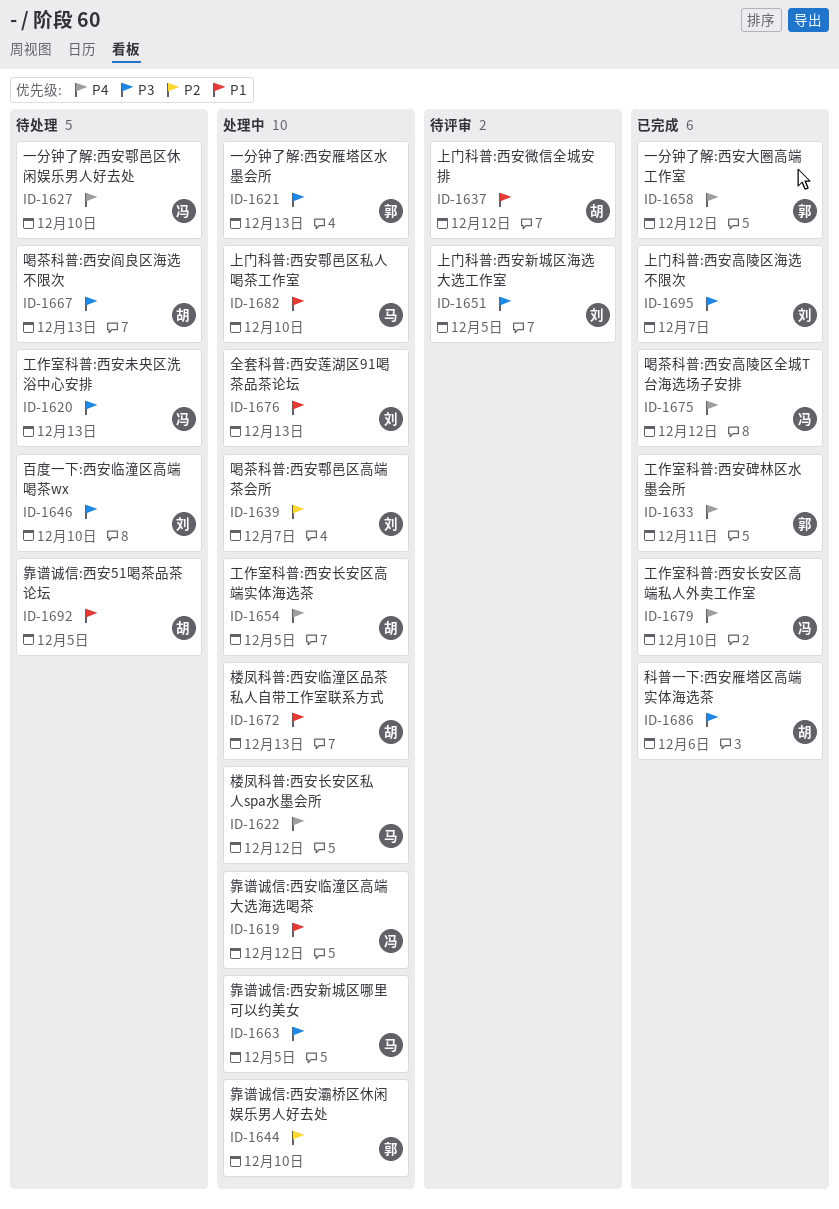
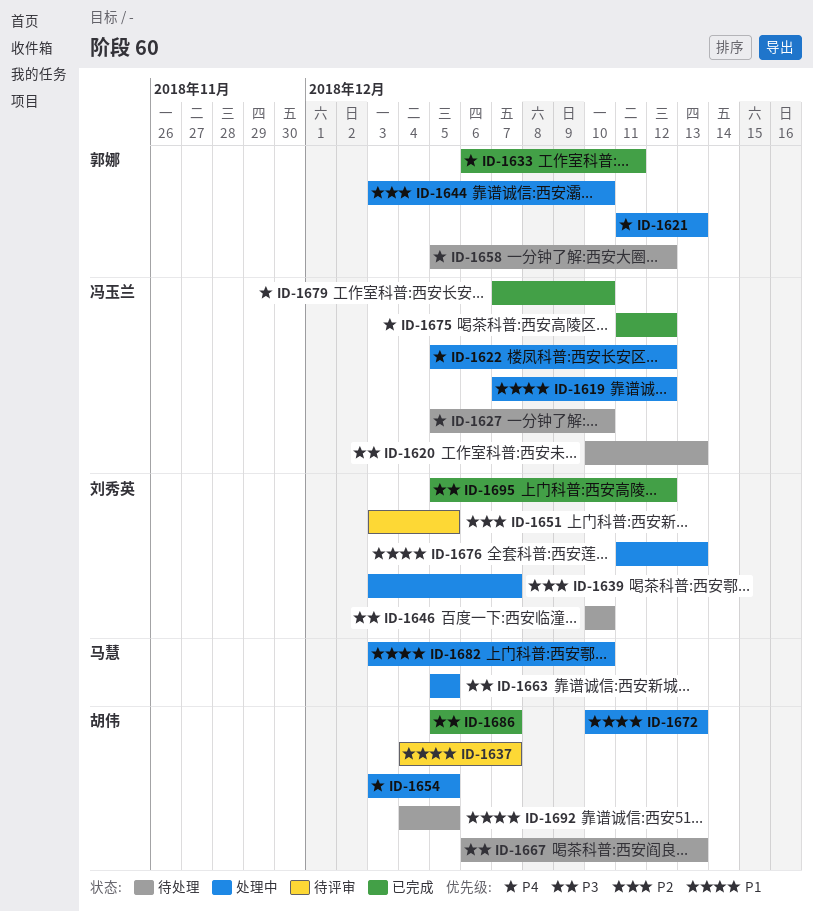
ID-1621, priority: P3 -> P4
ID-1622, owner: 马慧 -> 冯玉兰
ID-1637, due: Dec 12 -> Dec 7
ID-1651, priority: P3 -> P2
ID-1658, status: 已完成 -> 待处理
ID-1686, due: Dec 6 -> Dec 7
ID-1695, due: Dec 7 -> Dec 12

